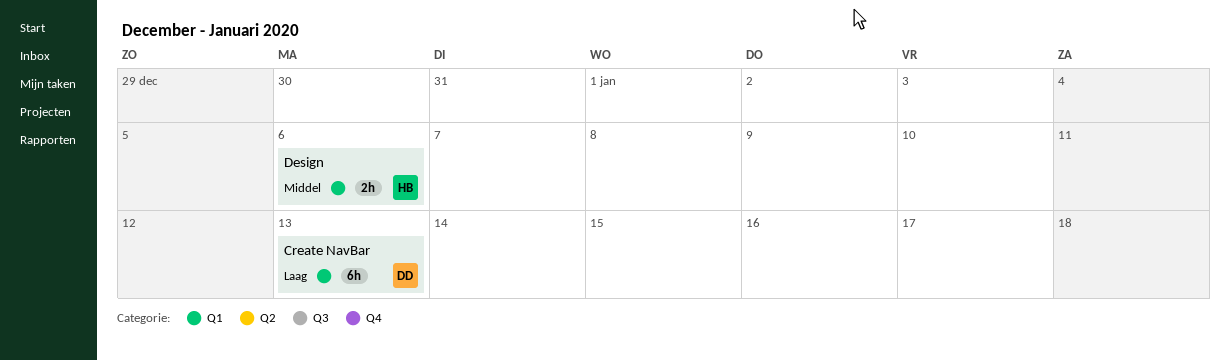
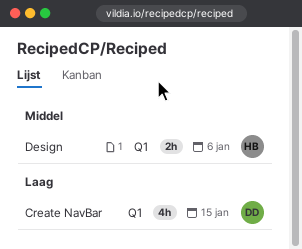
Create NavBar, estimate: 6h -> 4h
Create NavBar, due: Jan 13 -> Jan 15

